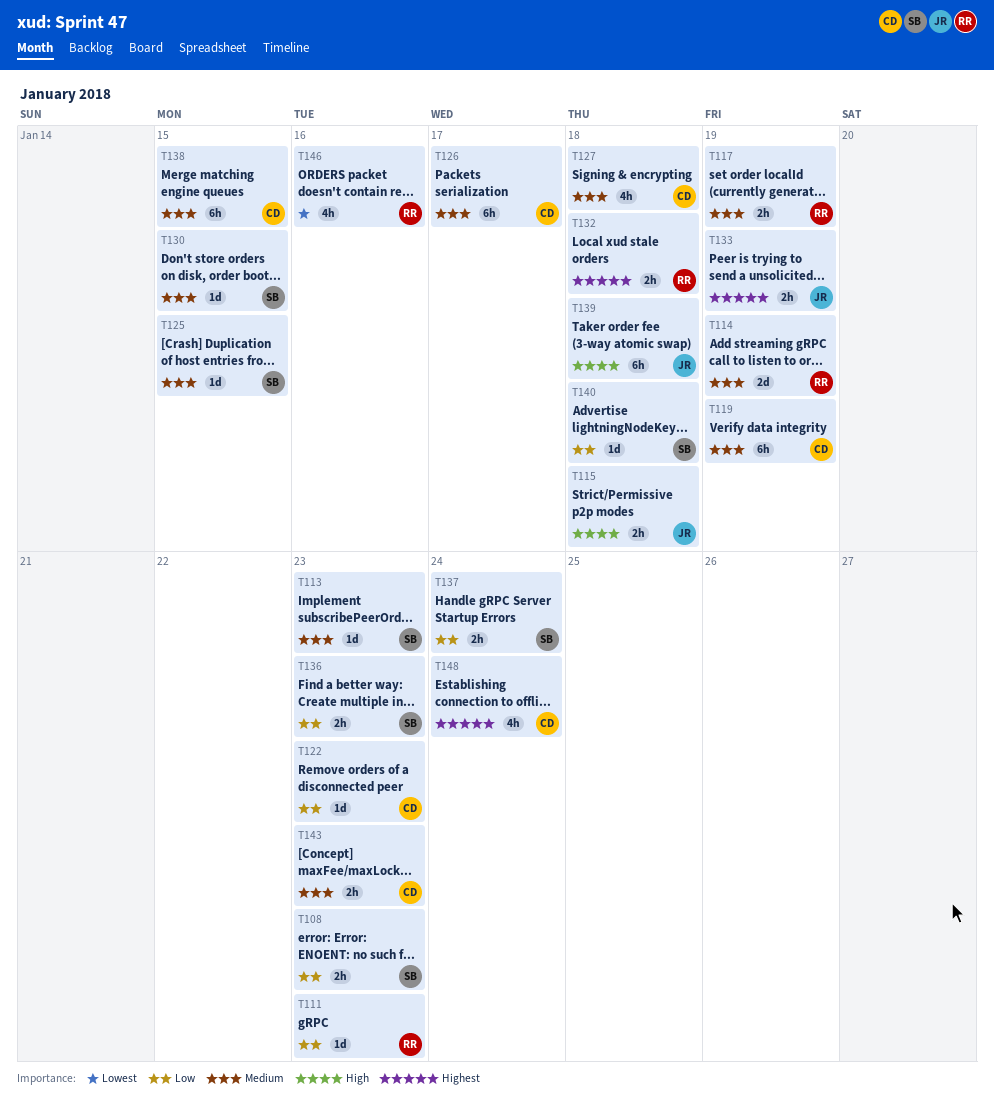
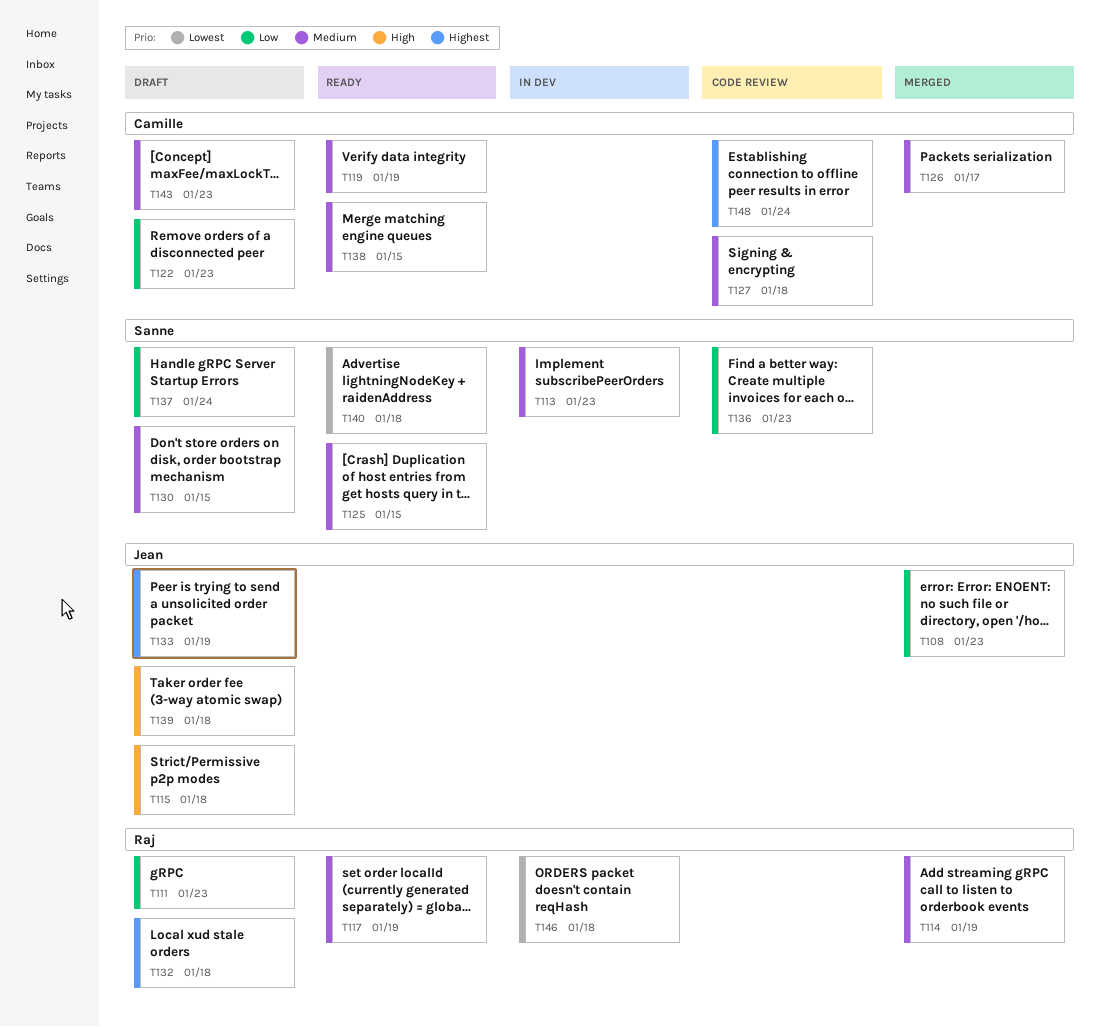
T108, owner: Sanne -> Jean
T140, priority: Low -> Lowest
T146, due: Jan 16 -> Jan 18

